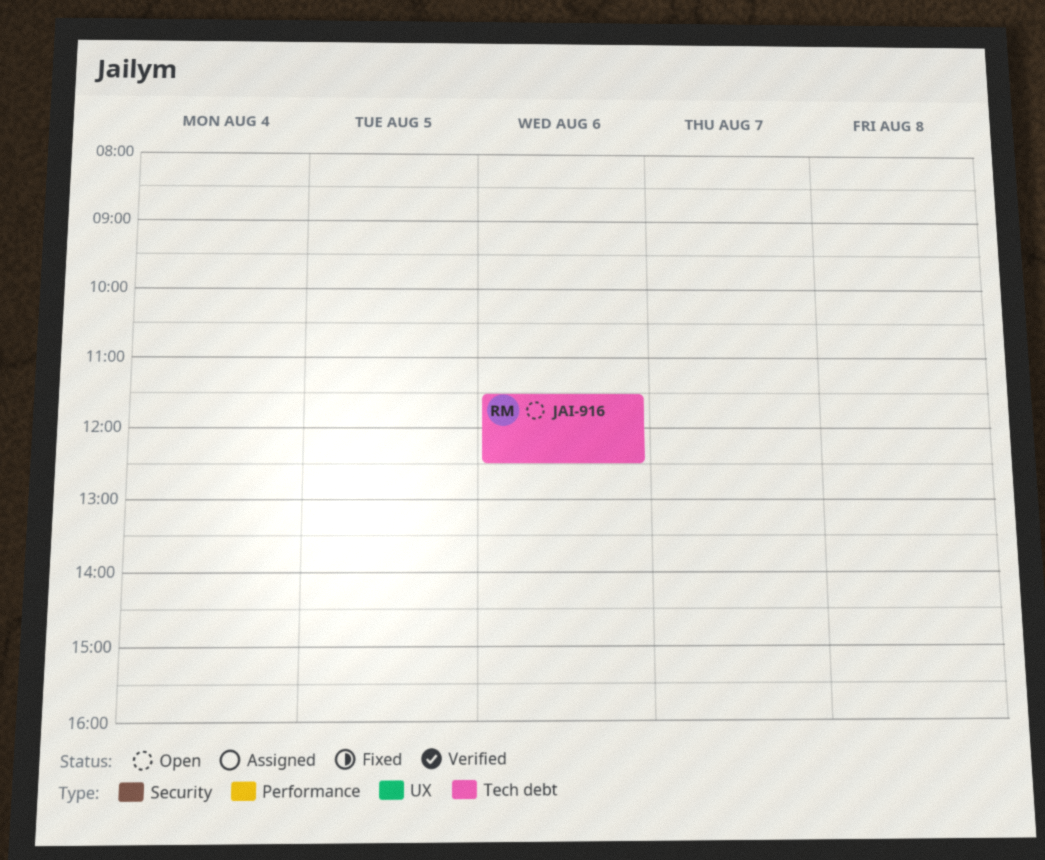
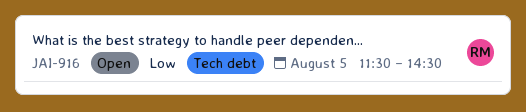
JAI-916, day: Aug 6 -> Aug 5
JAI-916, ends: 12:30 -> 14:30

